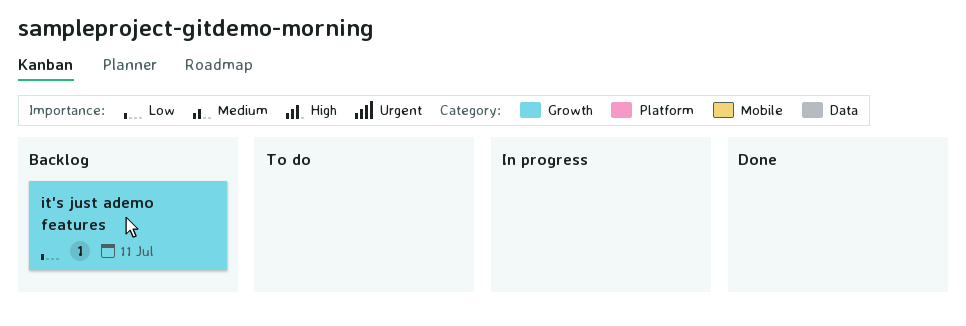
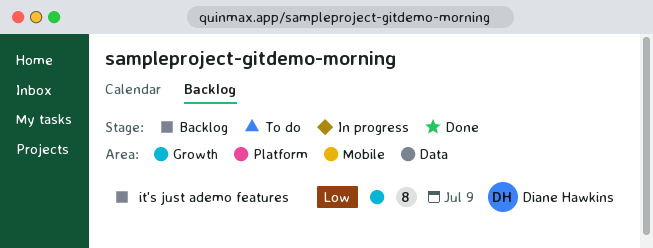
it's just ademo features, estimate: 1 -> 8
it's just ademo features, due: Jul 11 -> Jul 9

